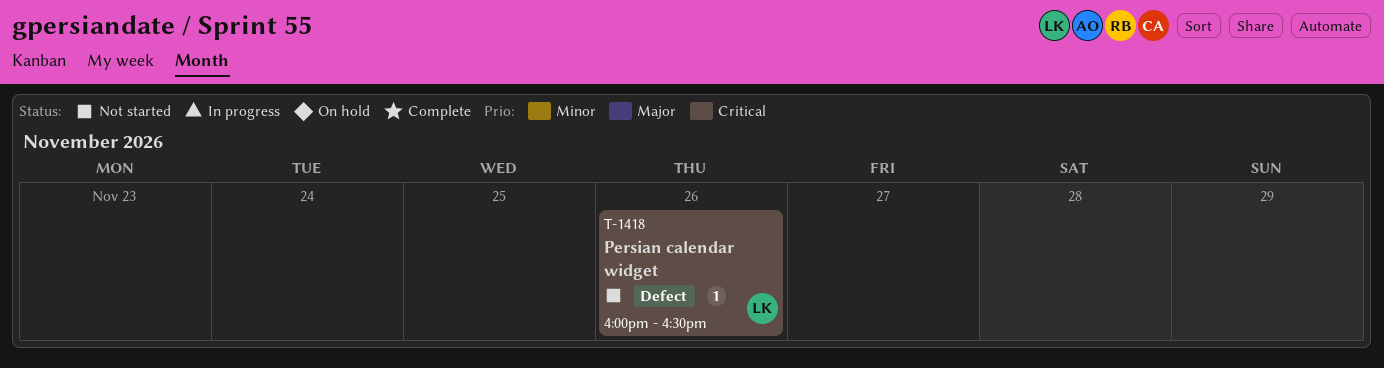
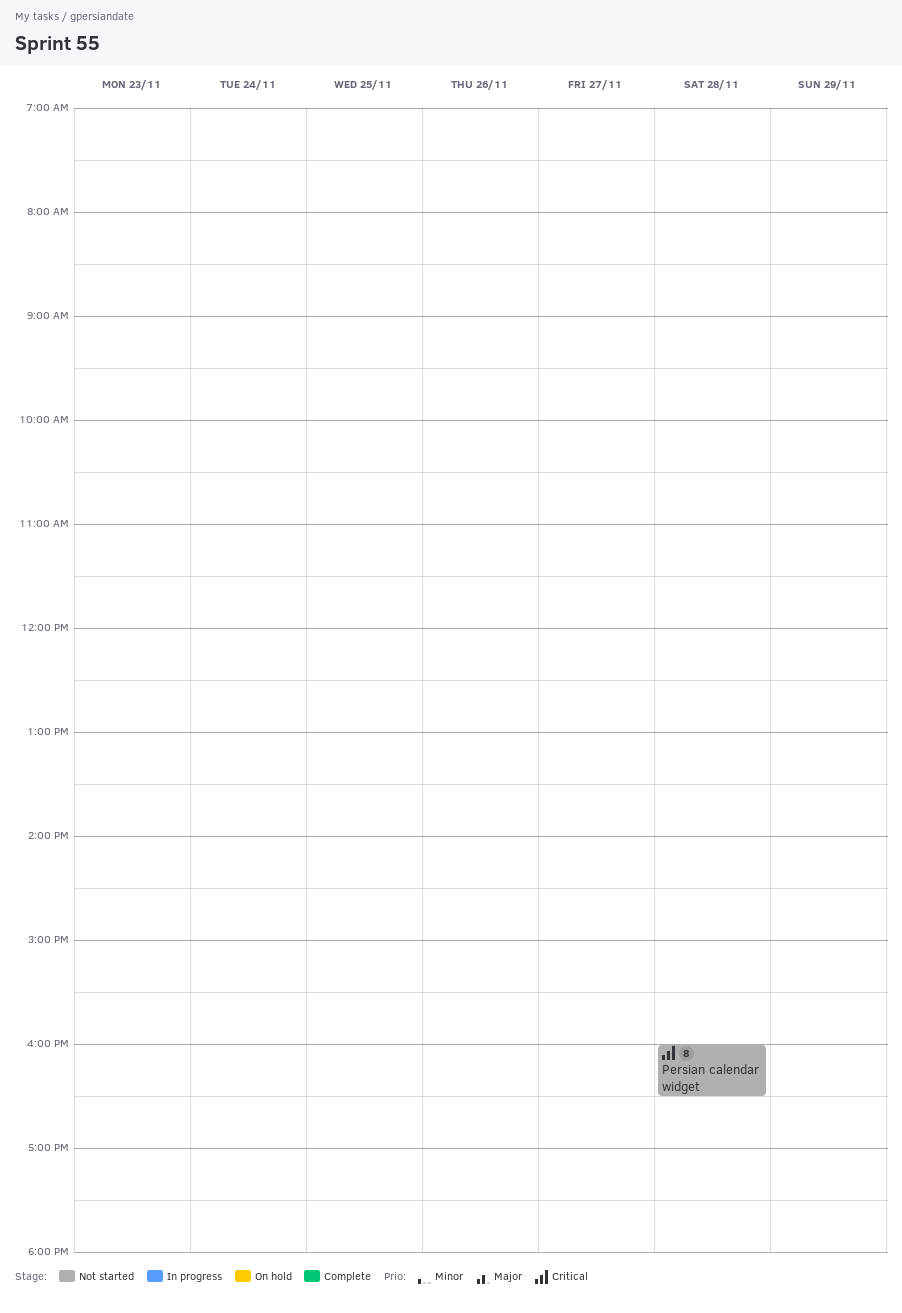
Persian calendar widget, estimate: 1 -> 8
Persian calendar widget, day: Nov 26 -> Nov 28

